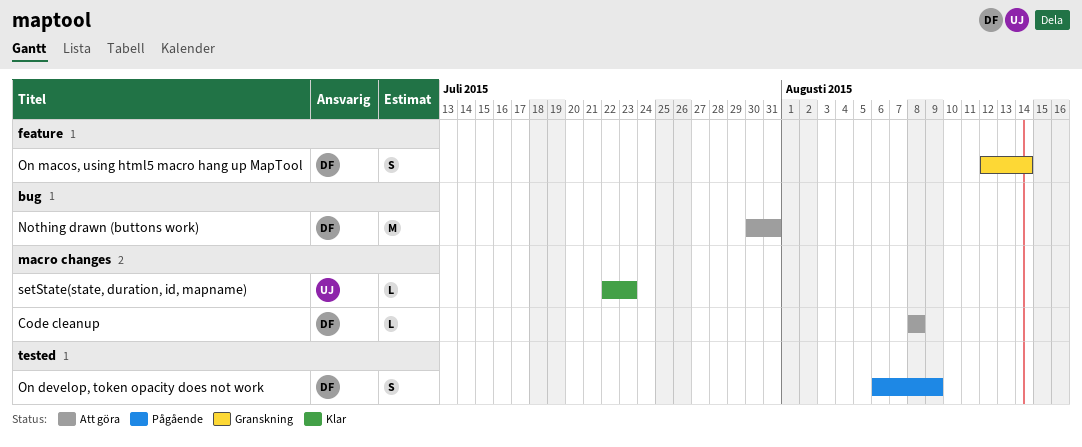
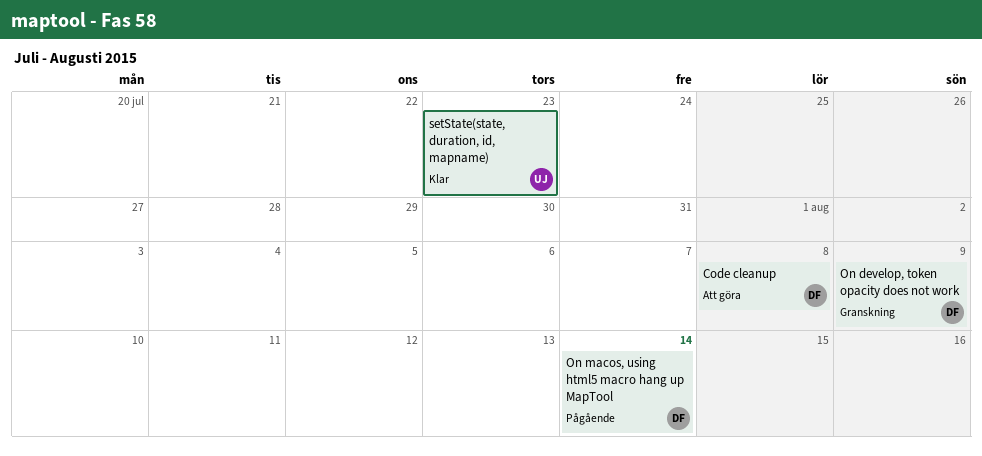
Nothing drawn (buttons work): present -> none
On develop, token opacity does not work, status: Pågående -> Granskning
On macos, using html5 macro hang up MapTool, status: Granskning -> Pågående

